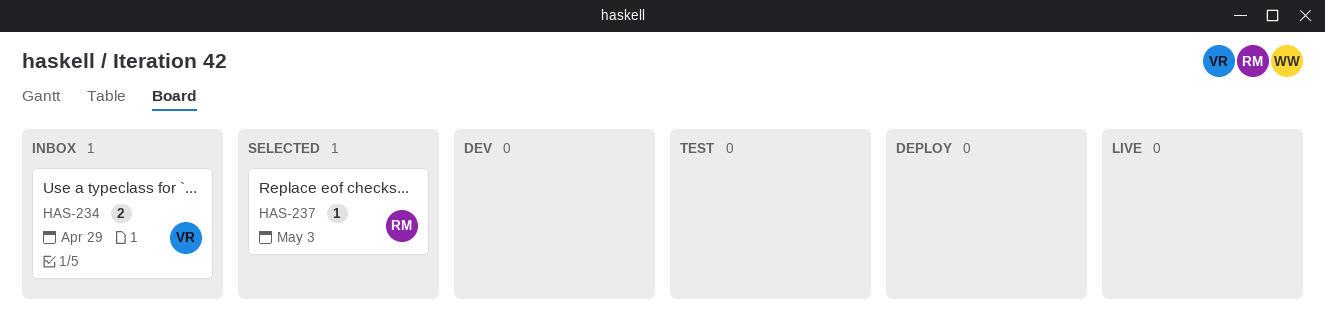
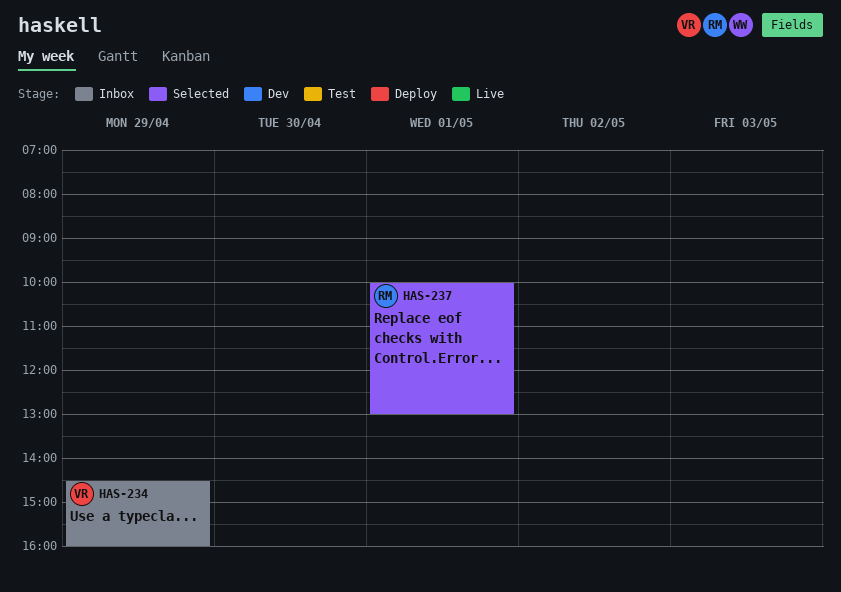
HAS-237, day: May 3 -> May 1

